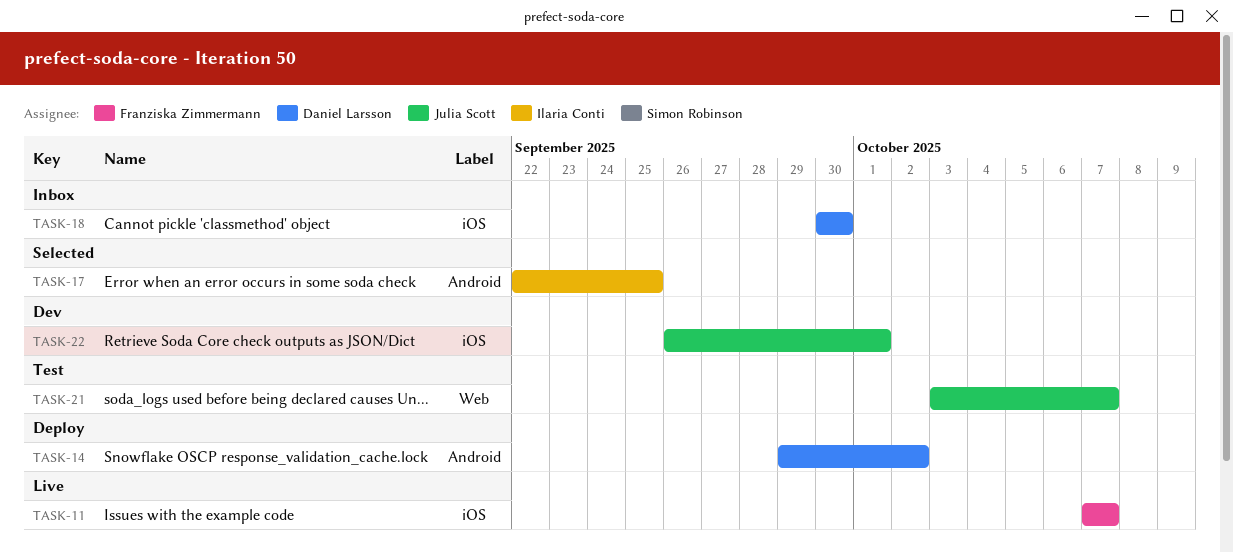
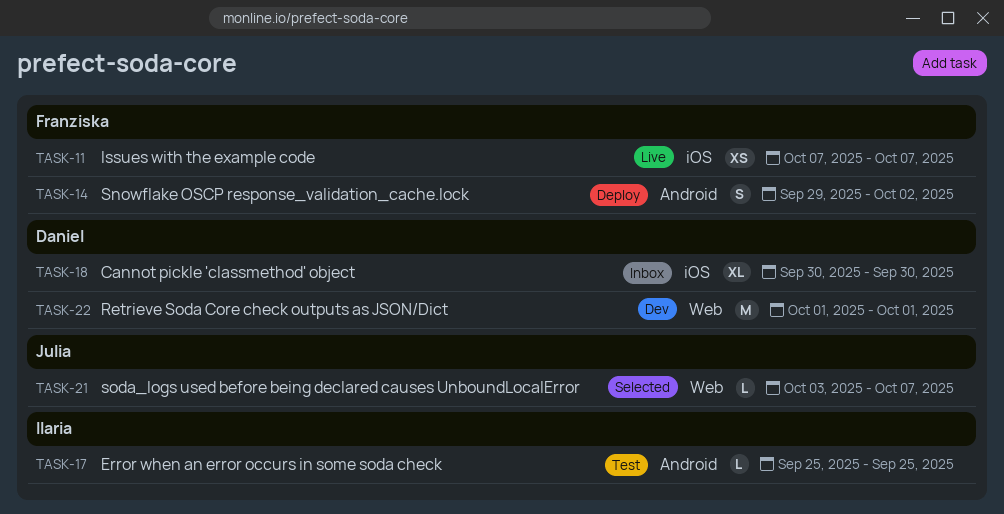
TASK-14, owner: Daniel Larsson -> Franziska Zimmermann
TASK-17, status: Selected -> Test
TASK-17, start: Sep 22 -> Sep 25
TASK-21, status: Test -> Selected
TASK-22, owner: Julia Scott -> Daniel Larsson
TASK-22, label: iOS -> Web
TASK-22, start: Sep 26 -> Oct 1

